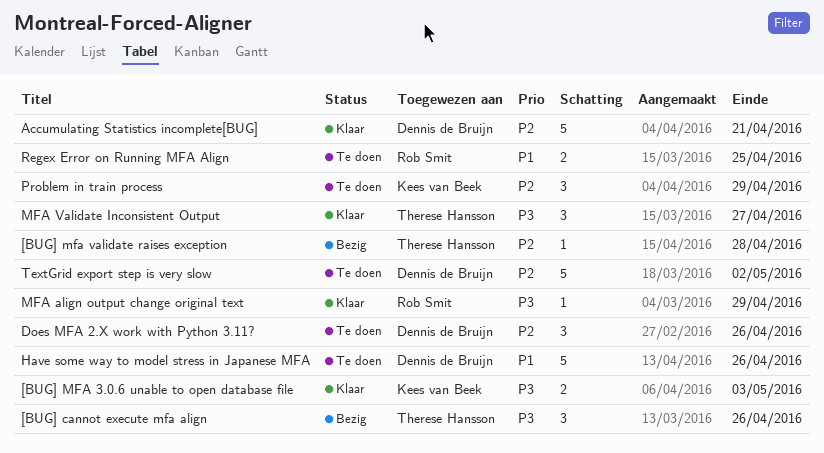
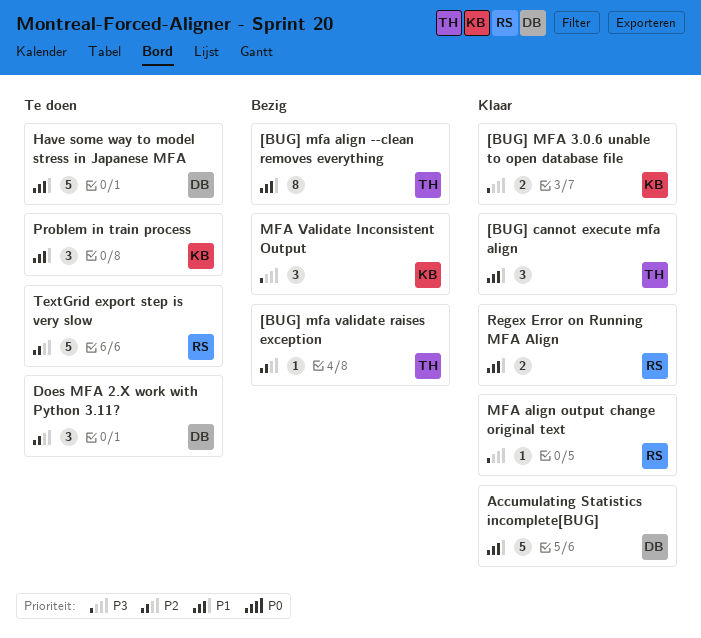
[BUG] cannot execute mfa align, status: Bezig -> Klaar
[BUG] cannot execute mfa align, priority: P3 -> P1
[BUG] mfa align --clean removes everything: none -> present
Accumulating Statistics incomplete[BUG], priority: P2 -> P1
MFA Validate Inconsistent Output, status: Klaar -> Bezig
MFA Validate Inconsistent Output, owner: Therese Hansson -> Kees van Beek
Problem in train process, priority: P2 -> P1
Regex Error on Running MFA Align, status: Te doen -> Klaar
TextGrid export step is very slow, owner: Dennis de Bruijn -> Rob Smit

